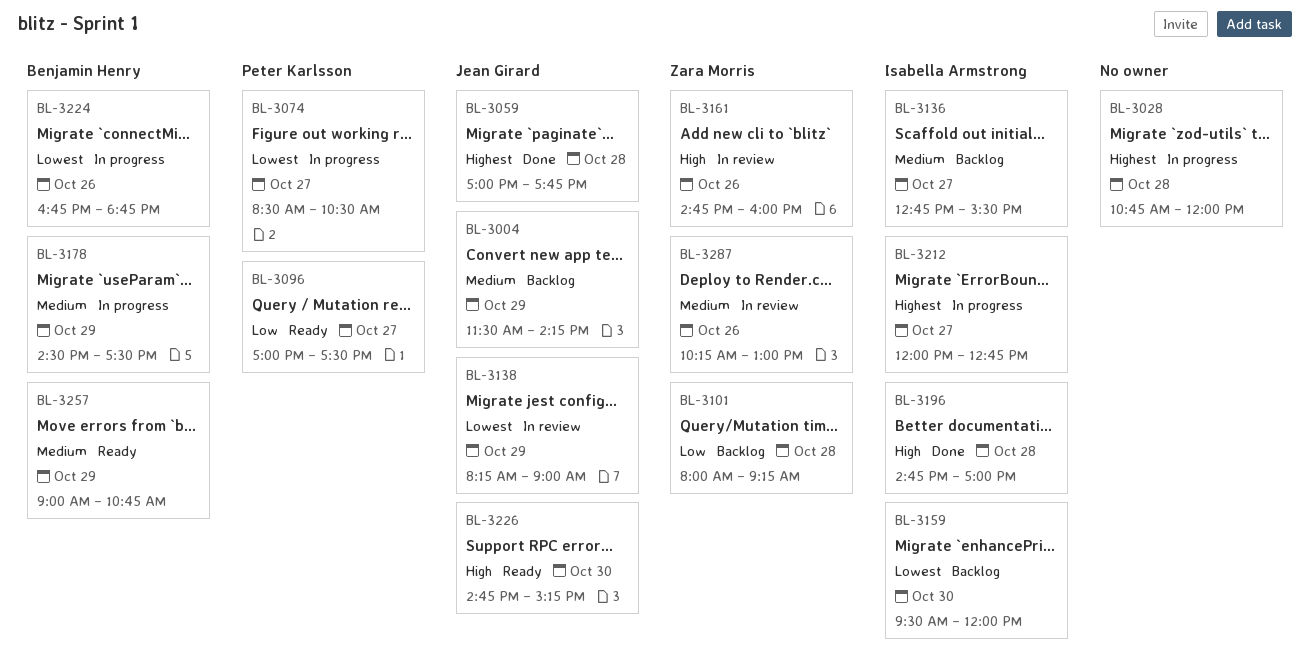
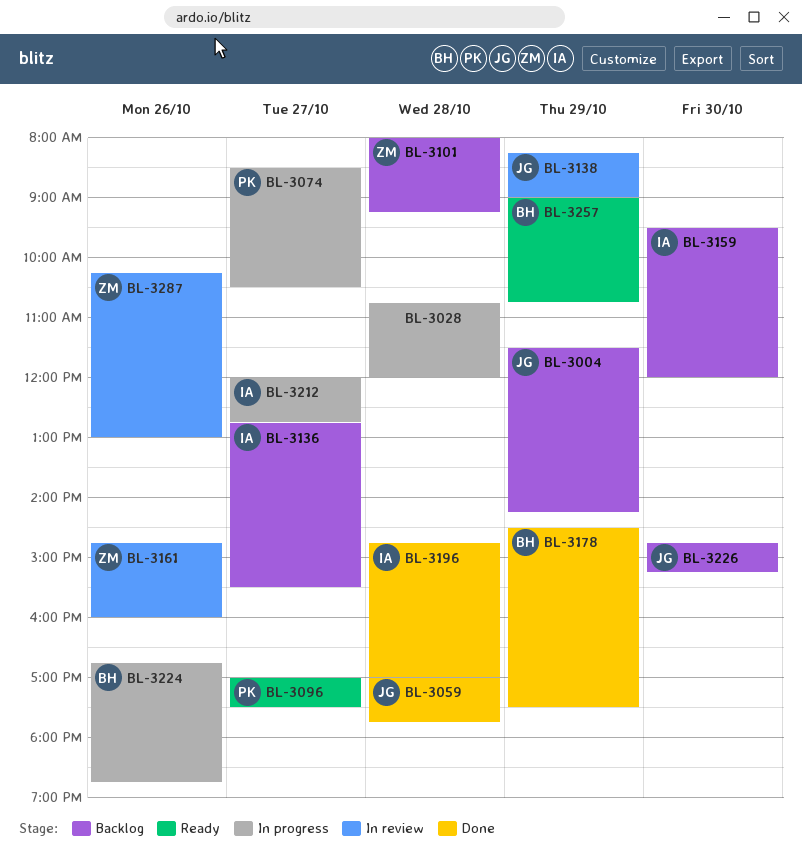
BL-3178, status: In progress -> Done
BL-3226, status: Ready -> Backlog

